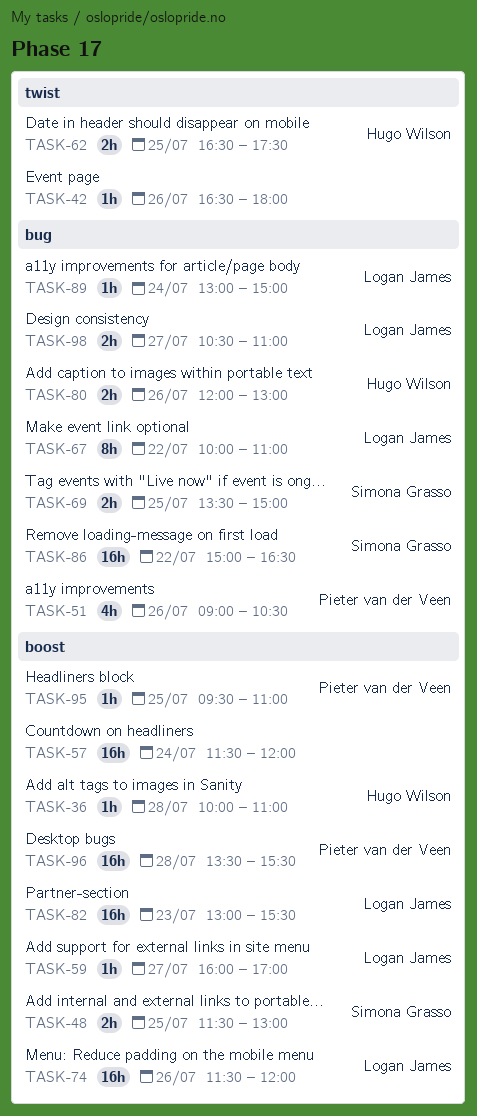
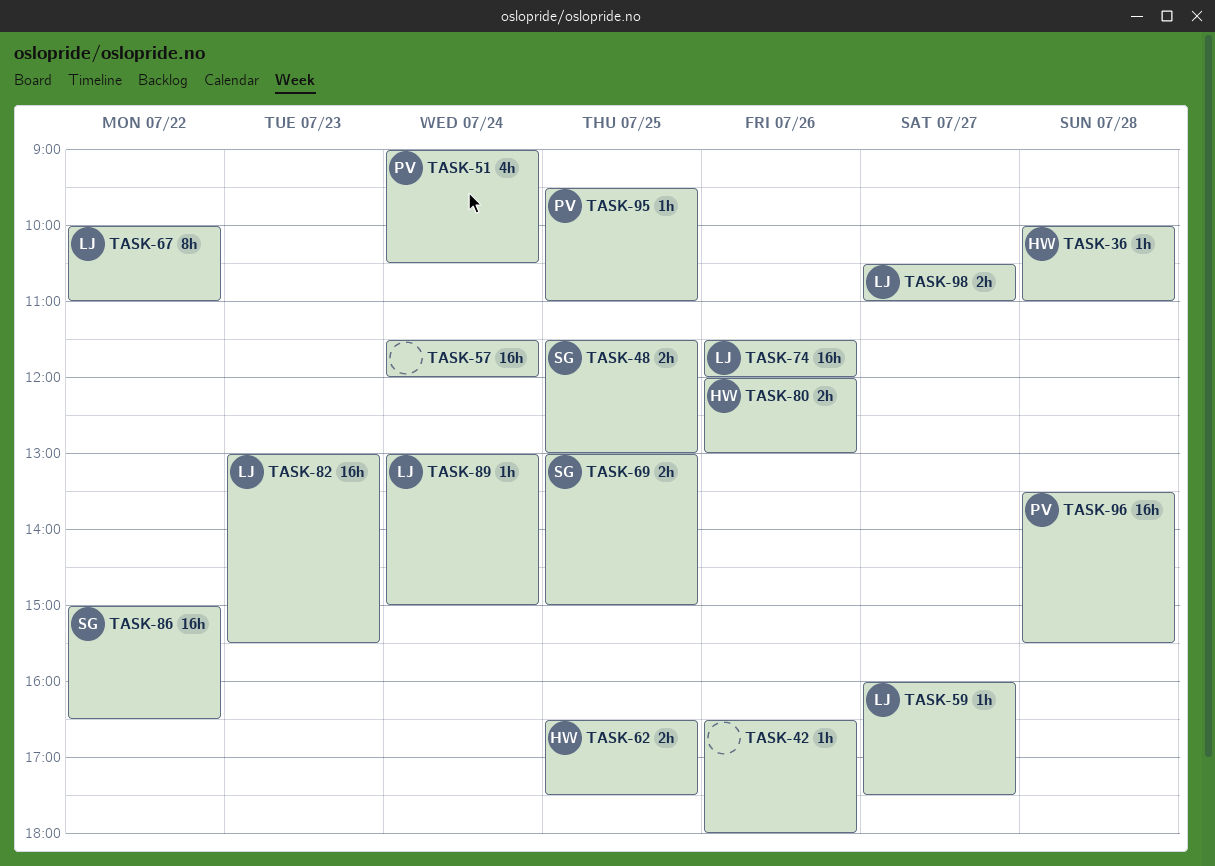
TASK-51, day: Jul 26 -> Jul 24
TASK-59, ends: 17:00 -> 17:30
TASK-69, begins: 13:30 -> 13:00

